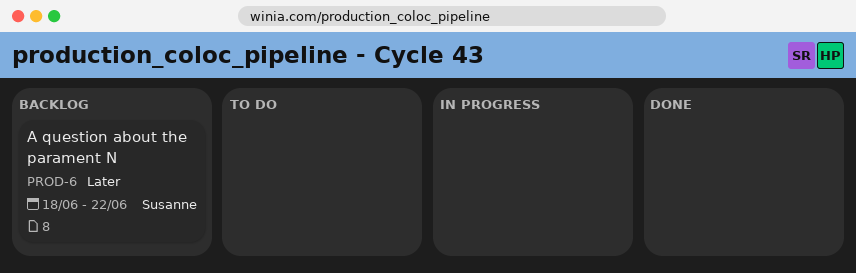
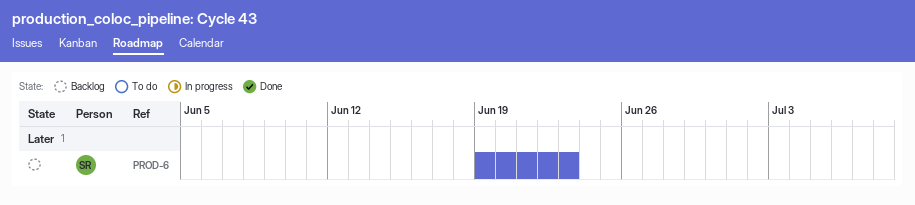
PROD-6, start: Jun 18 -> Jun 19
PROD-6, due: Jun 22 -> Jun 23

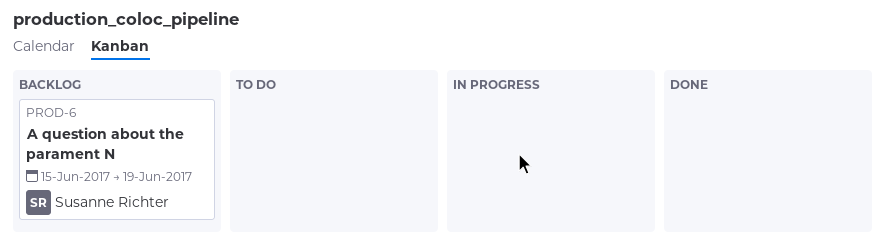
PROD-6, start: Jun 19 -> Jun 15
PROD-6, due: Jun 23 -> Jun 19

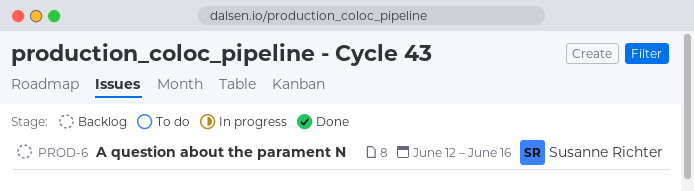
PROD-6, start: Jun 15 -> Jun 12
PROD-6, due: Jun 19 -> Jun 16

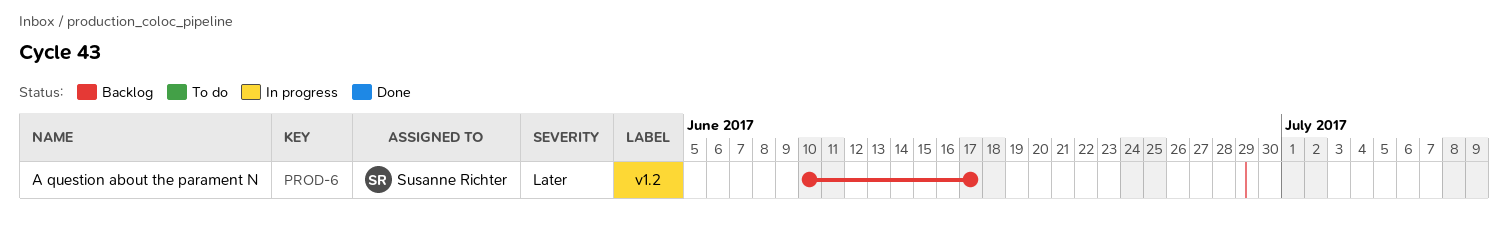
PROD-6, start: Jun 12 -> Jun 10
PROD-6, due: Jun 16 -> Jun 17

